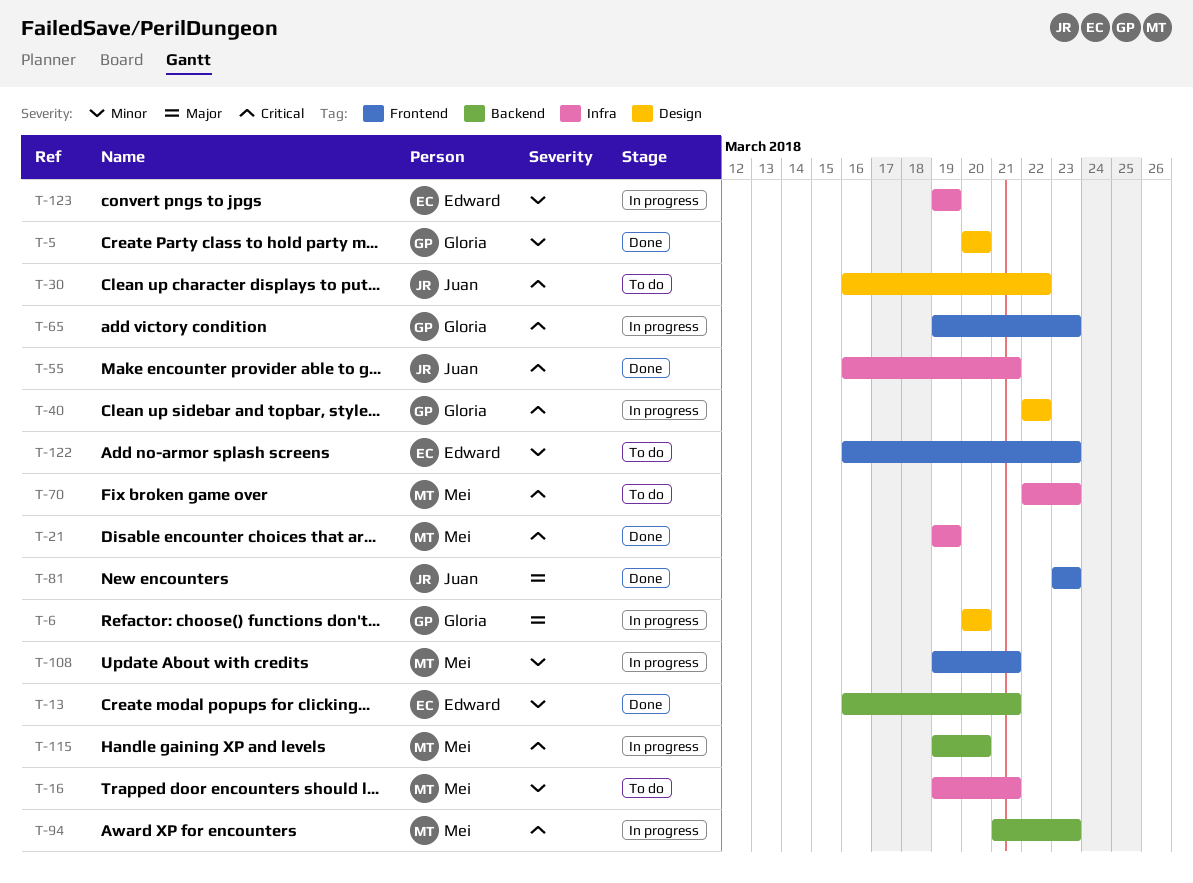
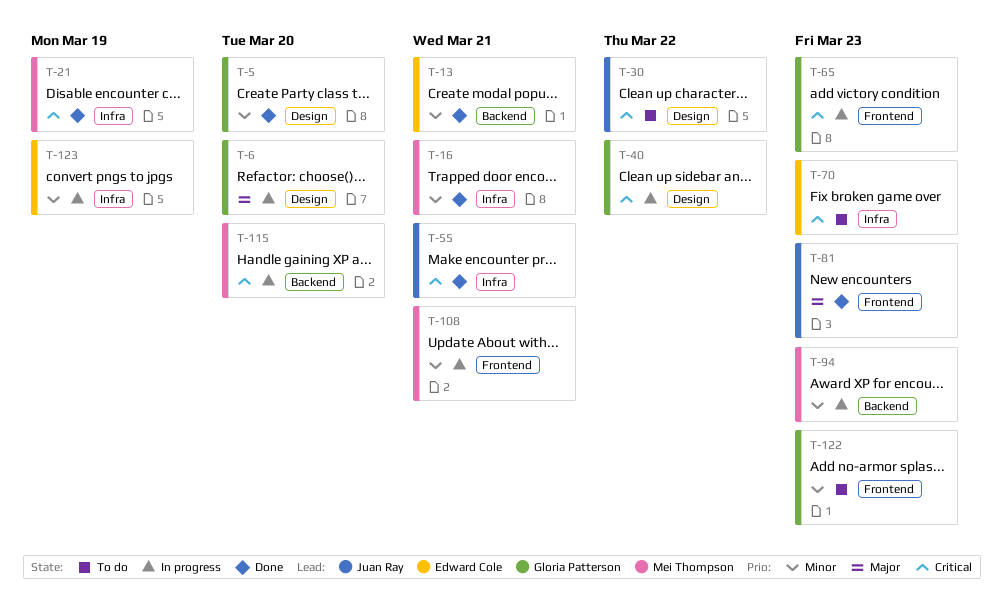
T-16, status: To do -> Done
T-70, owner: Mei Thompson -> Edward Cole
T-94, priority: Critical -> Minor
T-122, owner: Edward Cole -> Gloria Patterson

